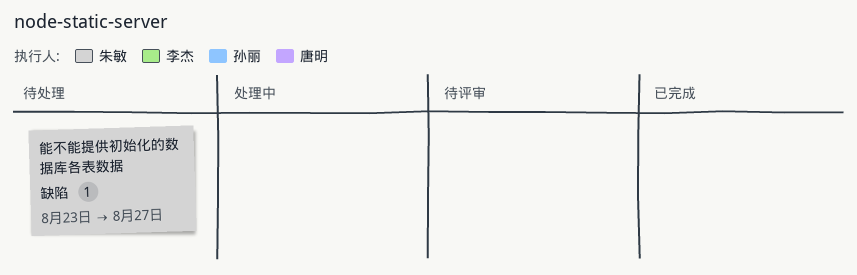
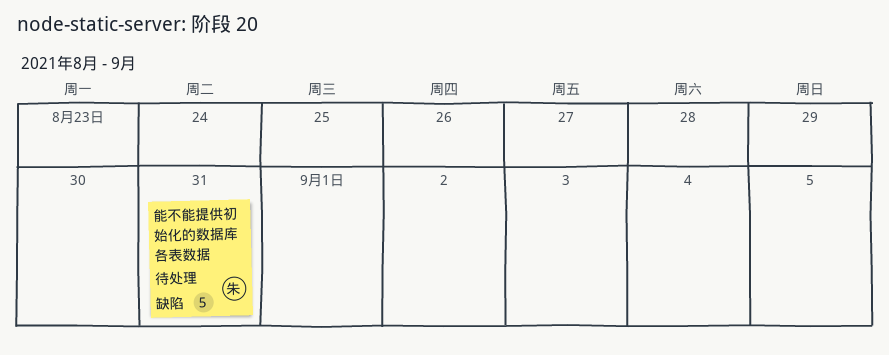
能不能提供初始化的数据库各表数据, estimate: 1 -> 5
能不能提供初始化的数据库各表数据, due: Aug 27 -> Aug 31

